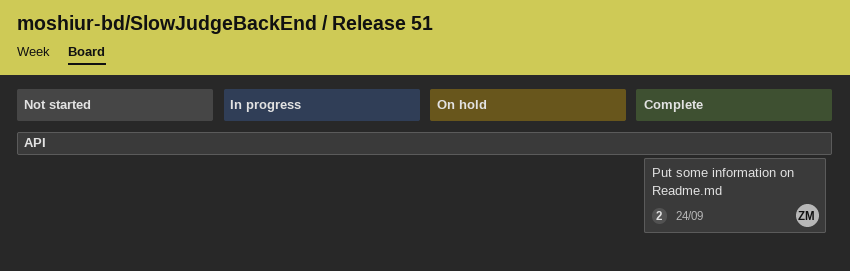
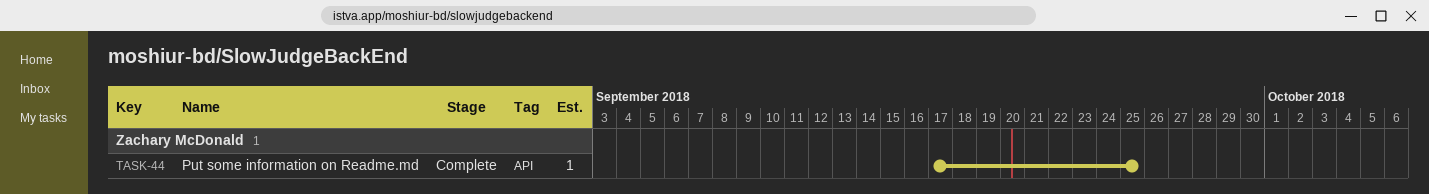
Put some information on Readme.md, estimate: 2 -> 1
Put some information on Readme.md, due: Sep 24 -> Sep 25

